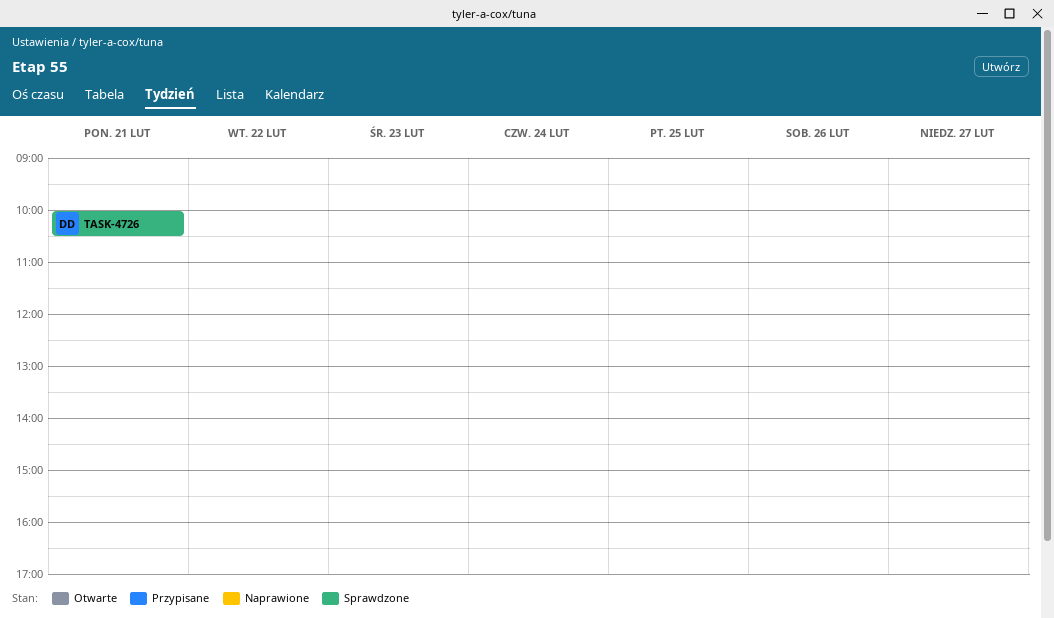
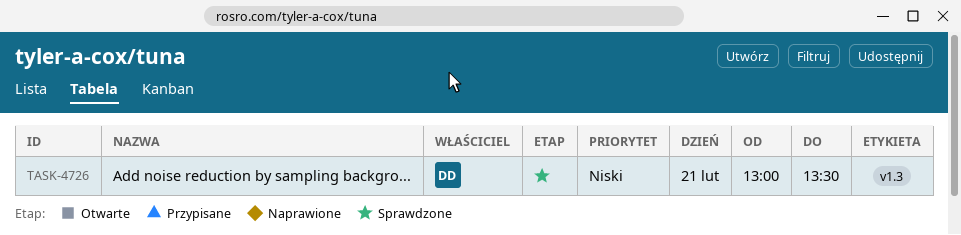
TASK-4726, begins: 10:00 -> 13:00
TASK-4726, ends: 10:30 -> 13:30

